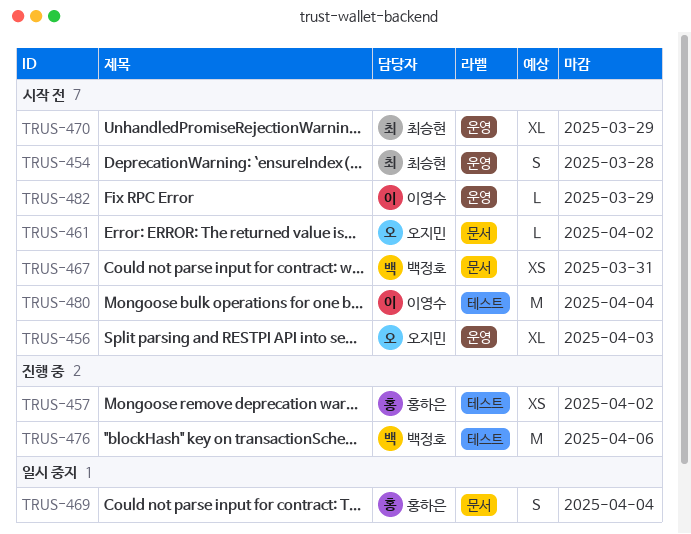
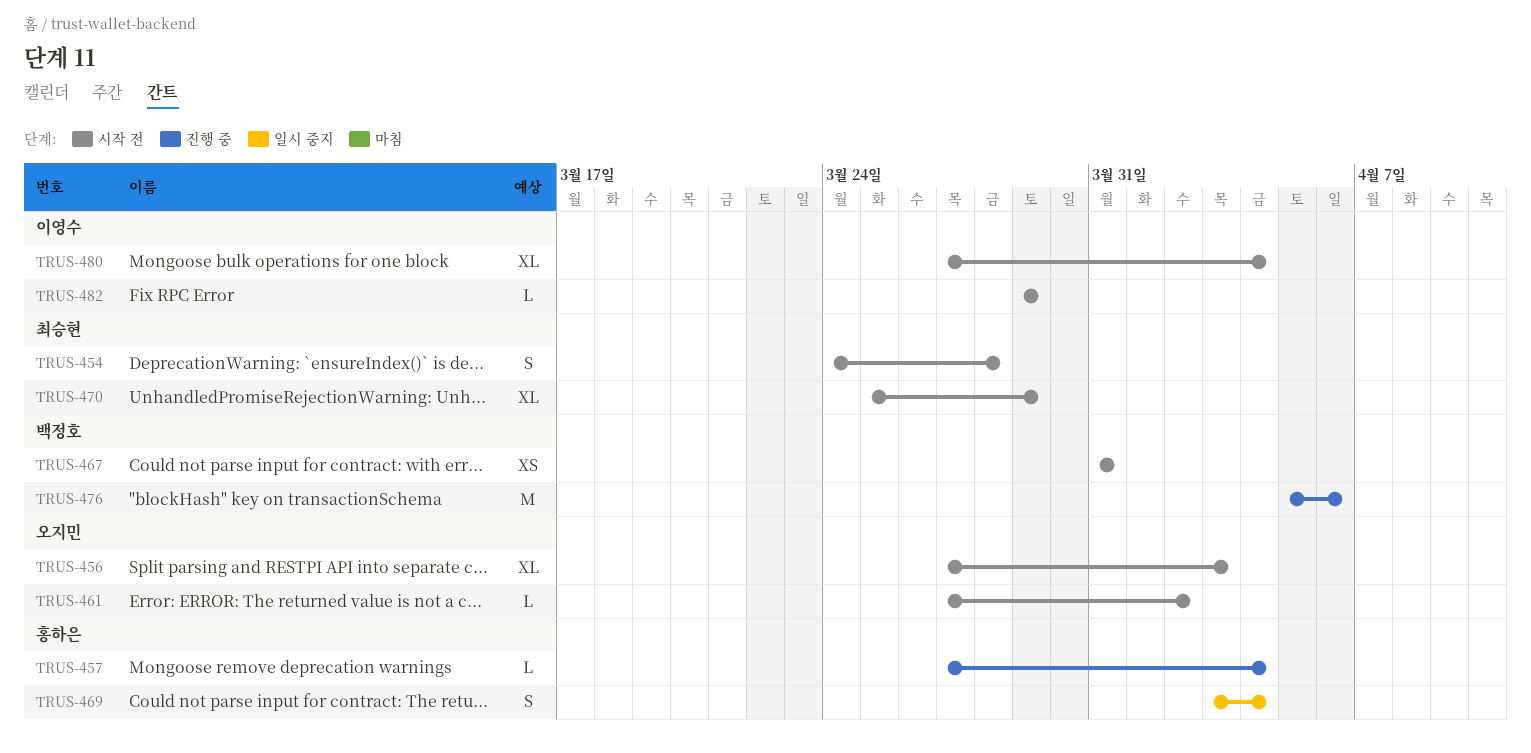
TRUS-457, estimate: XS -> L
TRUS-457, due: Apr 2 -> Apr 4
TRUS-480, estimate: M -> XL

